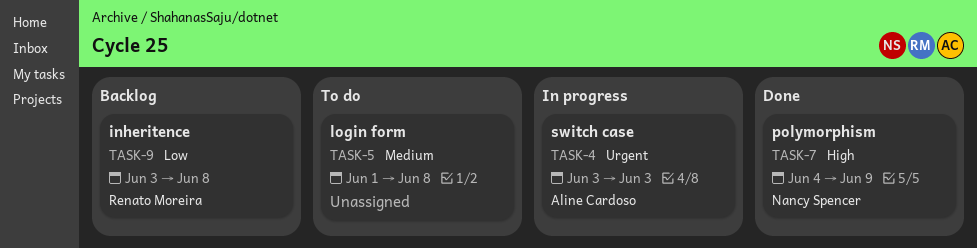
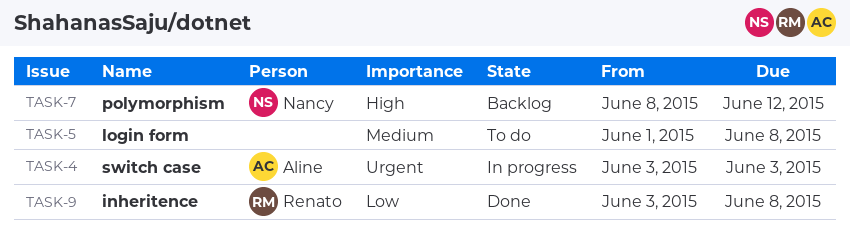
TASK-7, status: Done -> Backlog
TASK-7, start: Jun 4 -> Jun 8
TASK-7, due: Jun 9 -> Jun 12
TASK-9, status: Backlog -> Done

